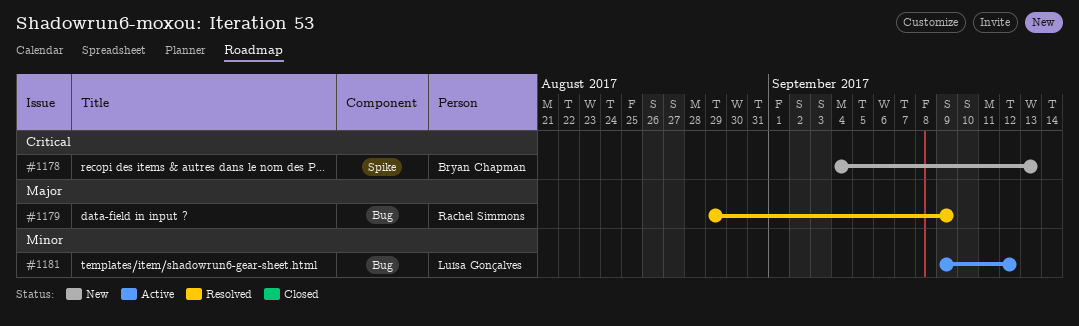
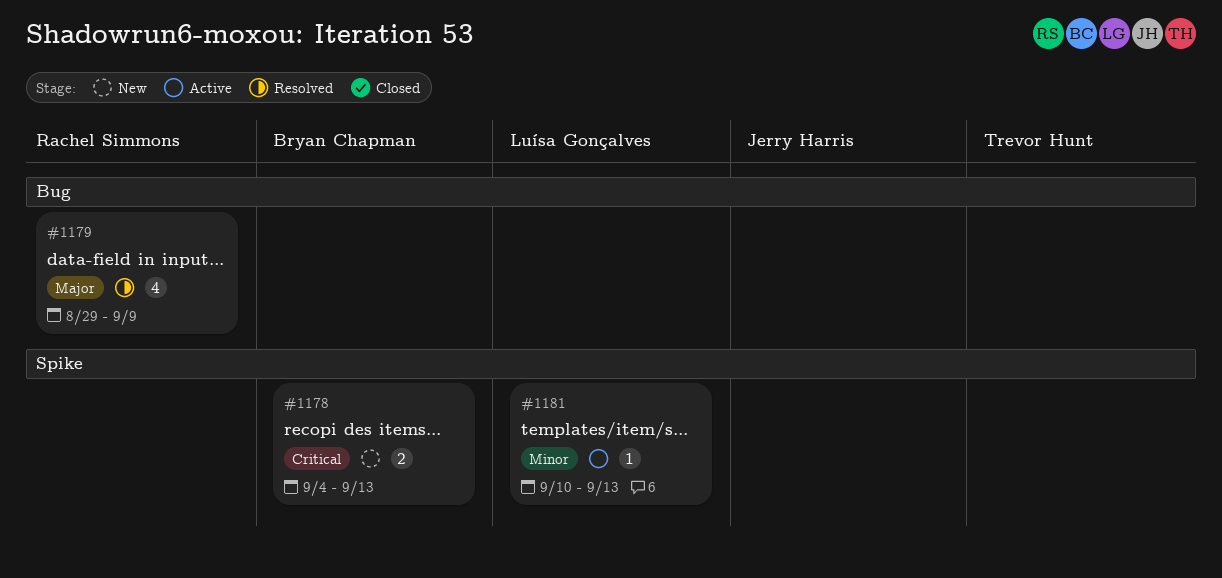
#1181, label: Bug -> Spike
#1181, start: Sep 9 -> Sep 10
#1181, due: Sep 12 -> Sep 13

